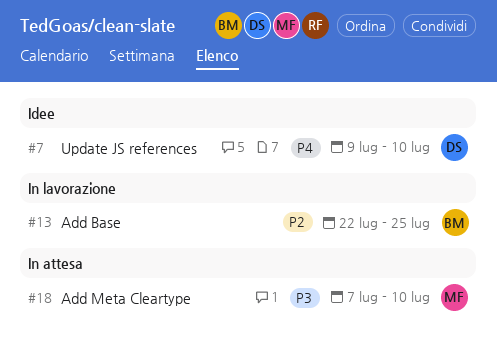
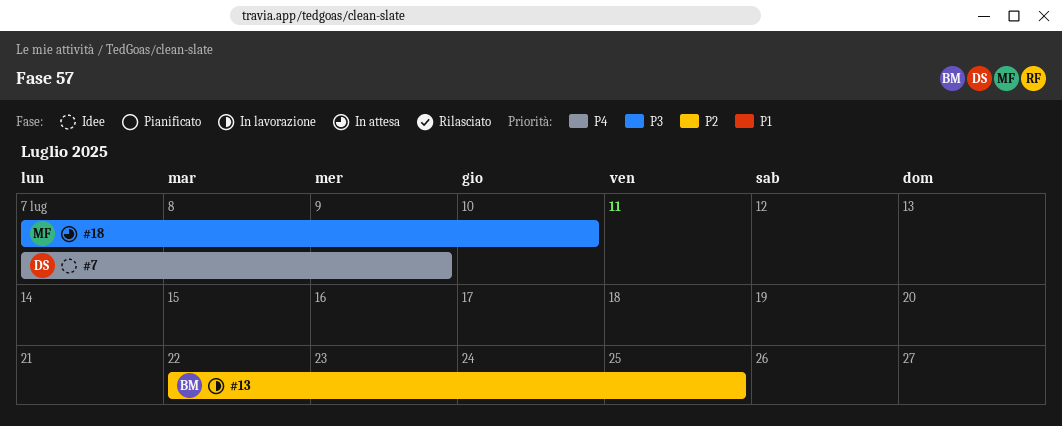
#7, start: Jul 9 -> Jul 7
#7, due: Jul 10 -> Jul 9

